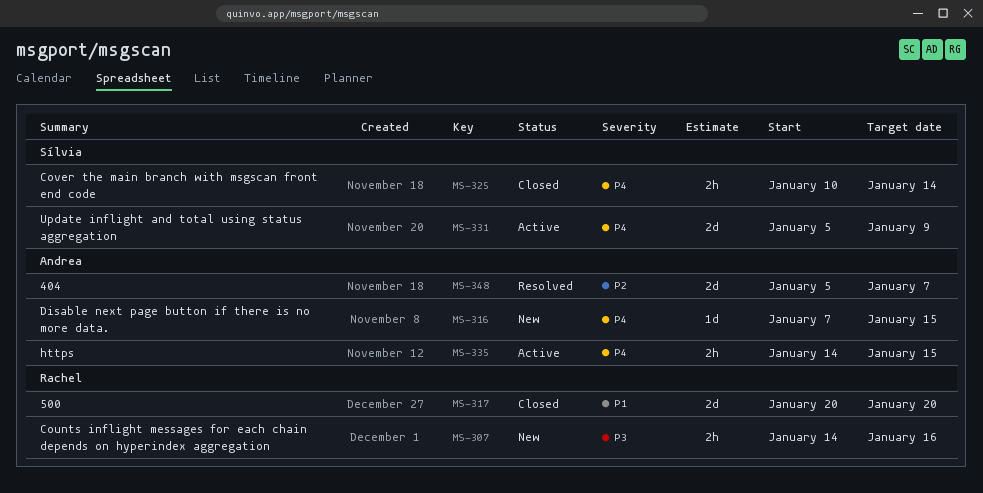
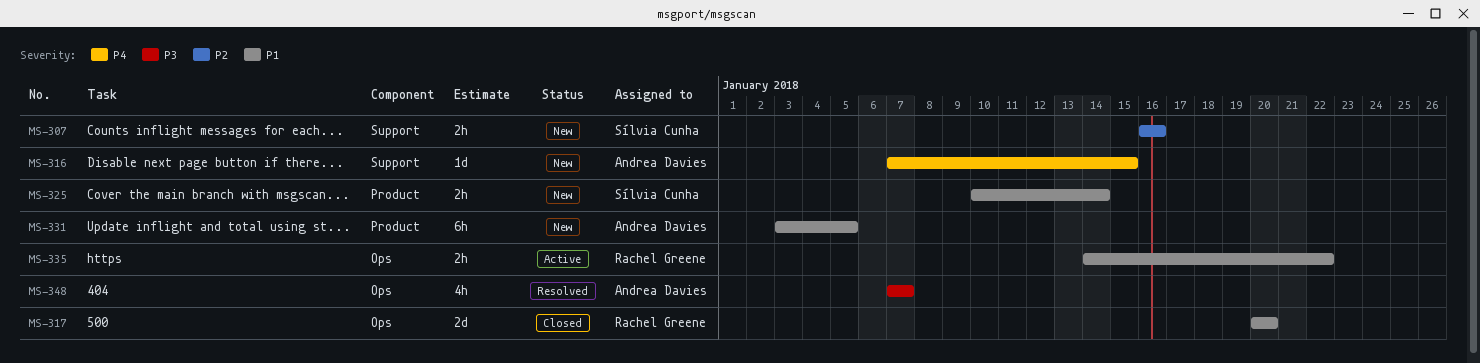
MS-307, owner: Rachel Greene -> Sílvia Cunha
MS-307, priority: P3 -> P2
MS-307, start: Jan 14 -> Jan 16
MS-325, status: Closed -> New
MS-325, priority: P4 -> P1
MS-331, status: Active -> New
MS-331, owner: Sílvia Cunha -> Andrea Davies
MS-331, priority: P4 -> P1
MS-331, estimate: 2d -> 6h
MS-331, start: Jan 5 -> Jan 3
MS-331, due: Jan 9 -> Jan 5
MS-335, owner: Andrea Davies -> Rachel Greene
MS-335, priority: P4 -> P1
MS-335, due: Jan 15 -> Jan 22
MS-348, priority: P2 -> P3
MS-348, estimate: 2d -> 4h
MS-348, start: Jan 5 -> Jan 7

